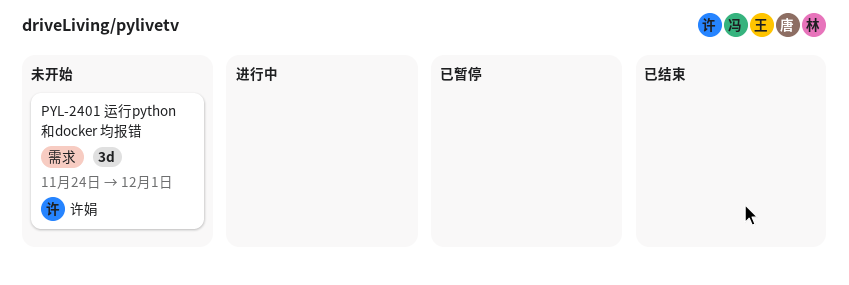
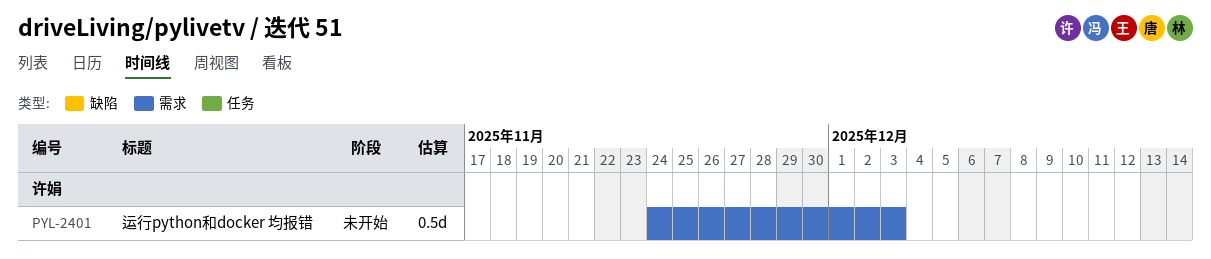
PYL-2401, estimate: 3d -> 0.5d
PYL-2401, due: Dec 1 -> Dec 3

